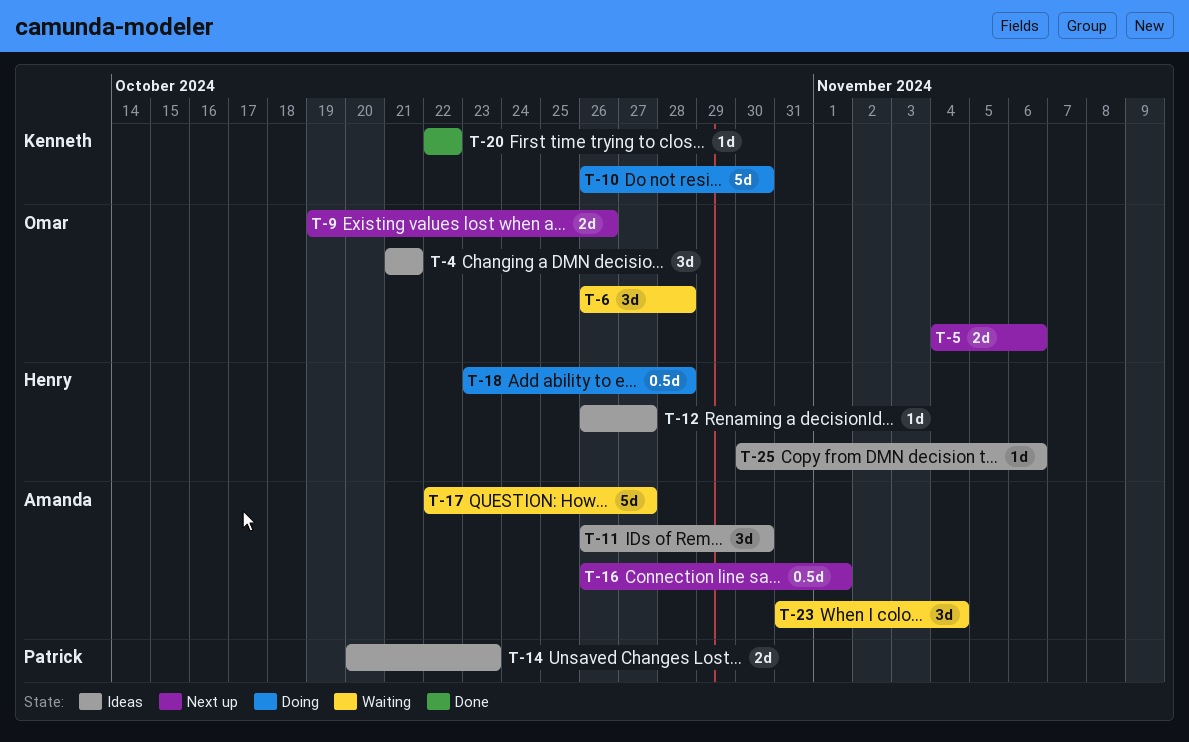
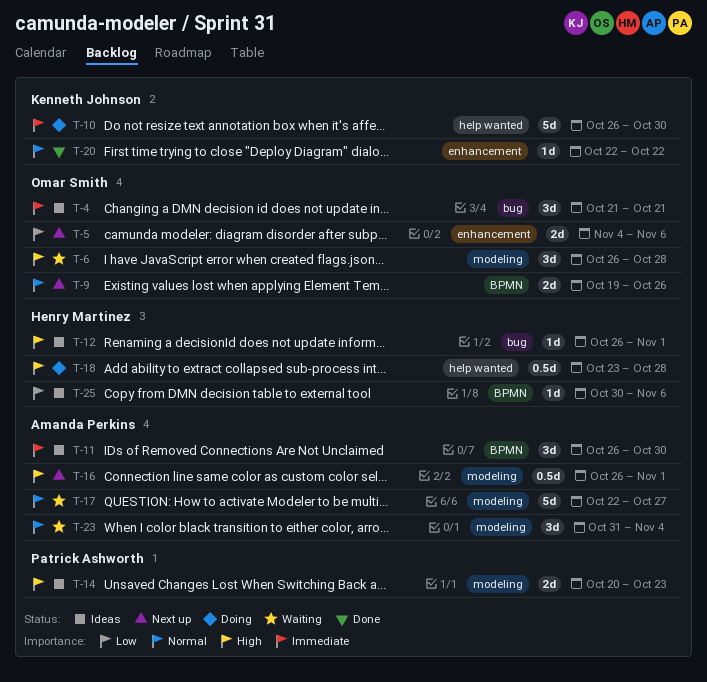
T-12, due: Oct 27 -> Nov 1

